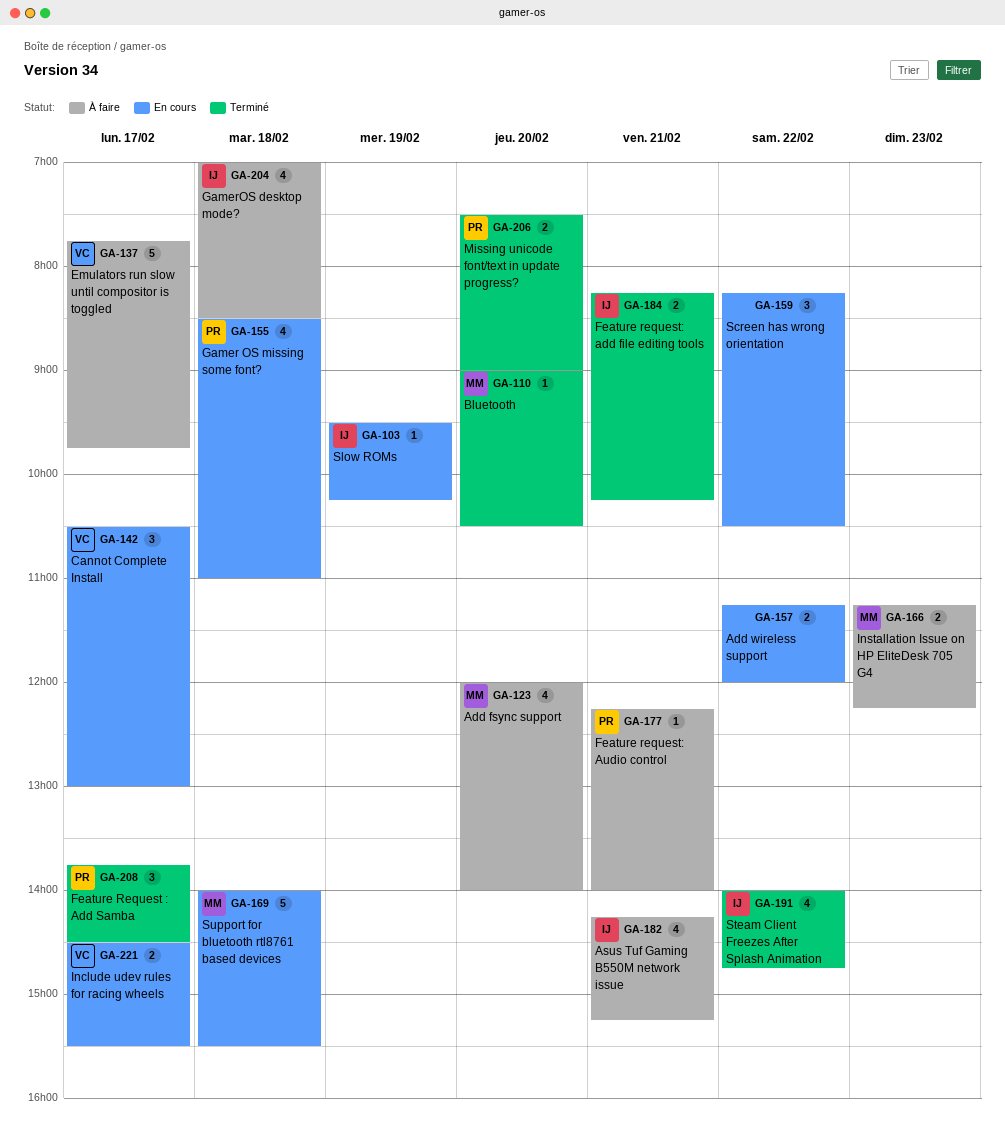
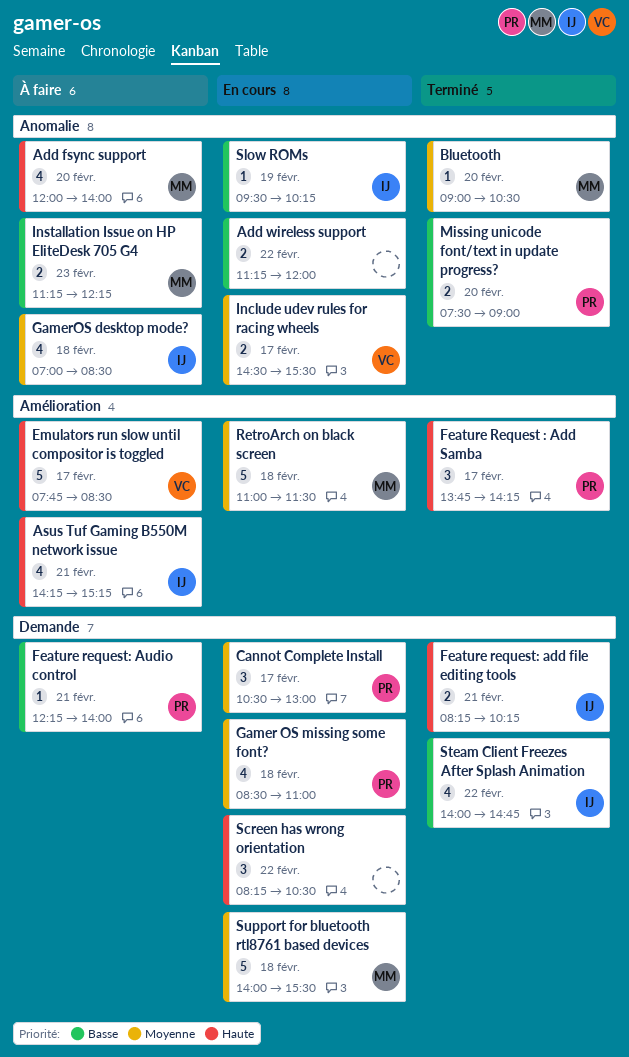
Cannot Complete Install, owner: VC -> PR
Emulators run slow until compositor is toggled, ends: 09:45 -> 08:30
Feature Request : Add Samba, ends: 14:30 -> 14:15
RetroArch on black screen: none -> present

